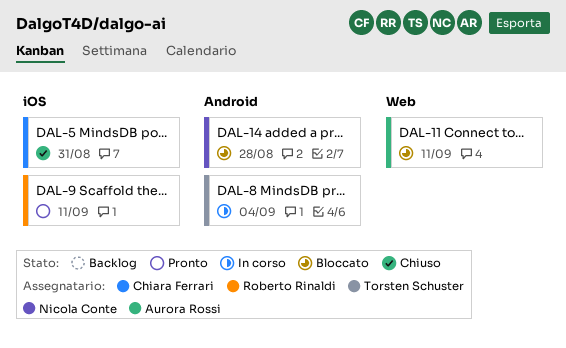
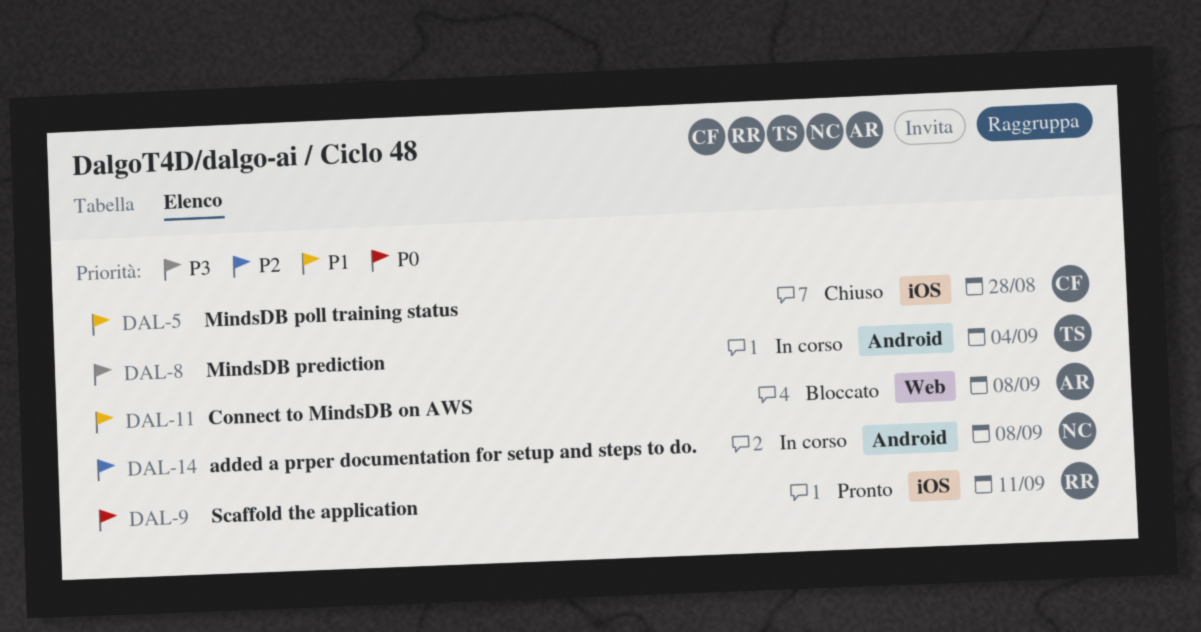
DAL-5, due: Aug 31 -> Aug 28
DAL-11, due: Sep 11 -> Sep 8
DAL-14, status: Bloccato -> In corso
DAL-14, due: Aug 28 -> Sep 8

